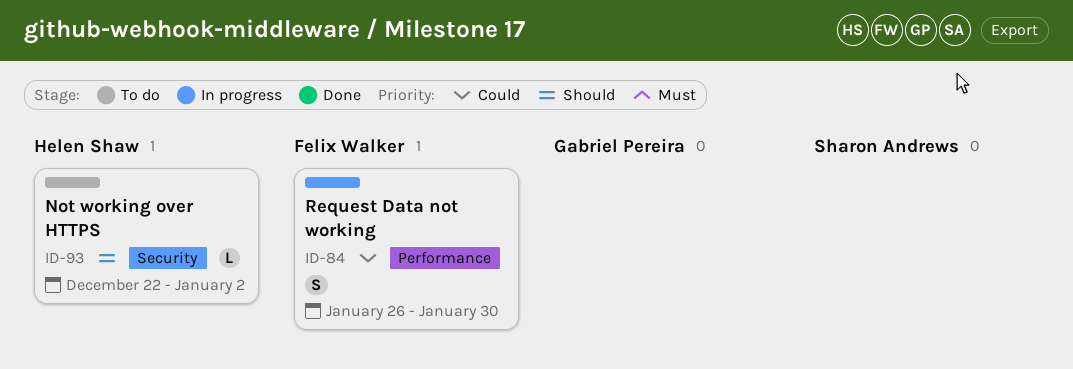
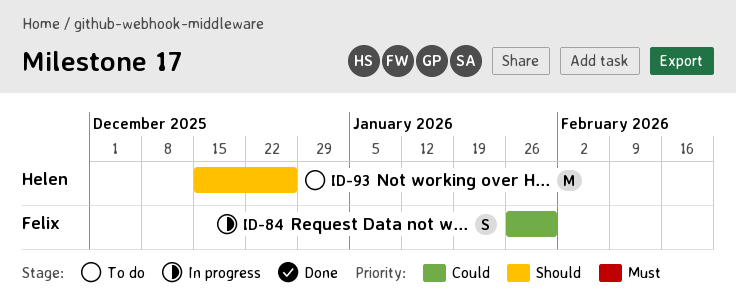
ID-93, estimate: L -> M
ID-93, start: Dec 22 -> Dec 15
ID-93, due: Jan 2 -> Dec 26

